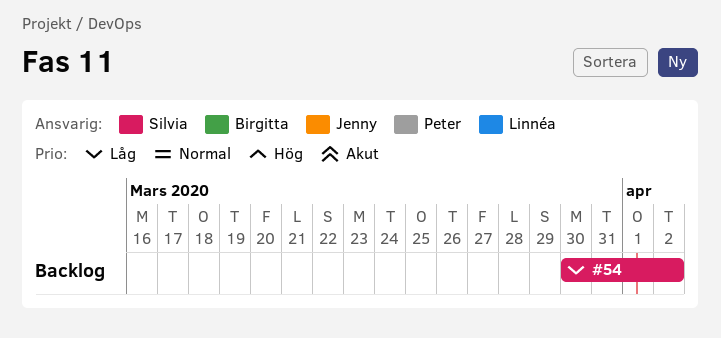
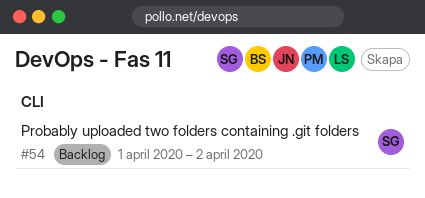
#54, start: Mar 30 -> Apr 1

